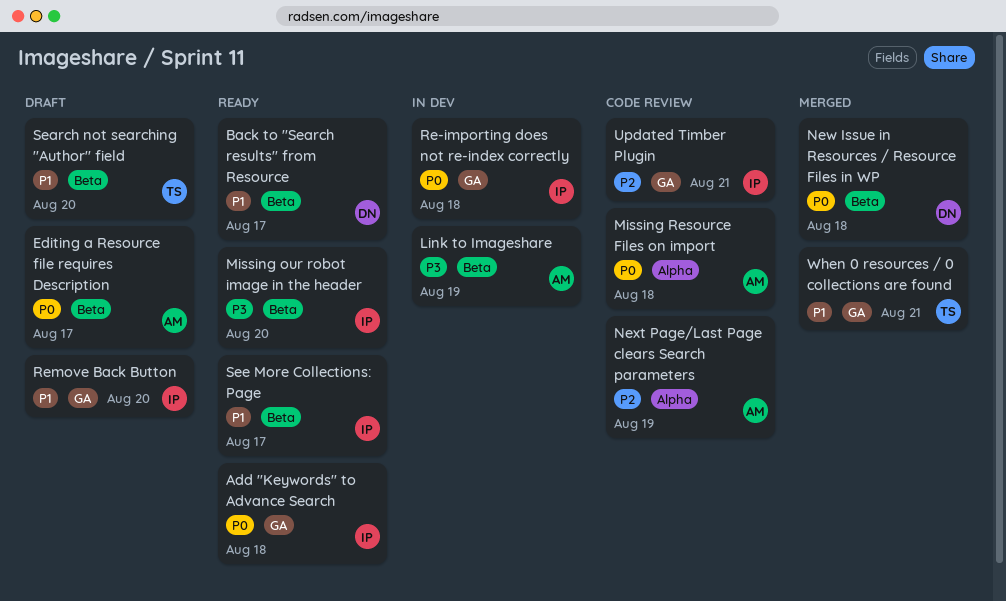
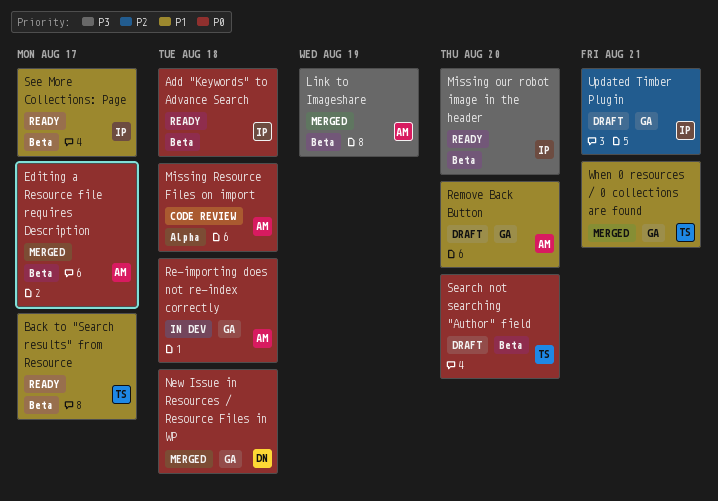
Add "Keywords" to Advance Search, label: GA -> Beta
Back to "Search results" from Resource, owner: DN -> TS
Editing a Resource file requires Description, status: Draft -> Merged
Link to Imageshare, status: In dev -> Merged
New Issue in Resources / Resource Files in WP, label: Beta -> GA
Next Page/Last Page clears Search parameters: present -> none
Re-importing does not re-index correctly, owner: IP -> AM
Remove Back Button, owner: IP -> AM
Search not searching "Author" field, priority: P1 -> P0
Updated Timber Plugin, status: Code review -> Draft

